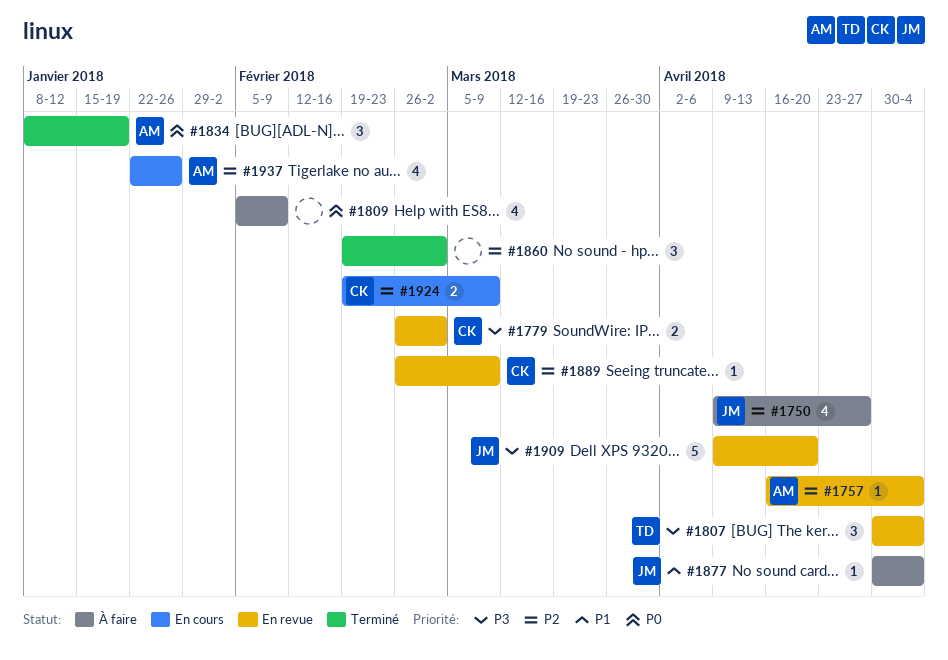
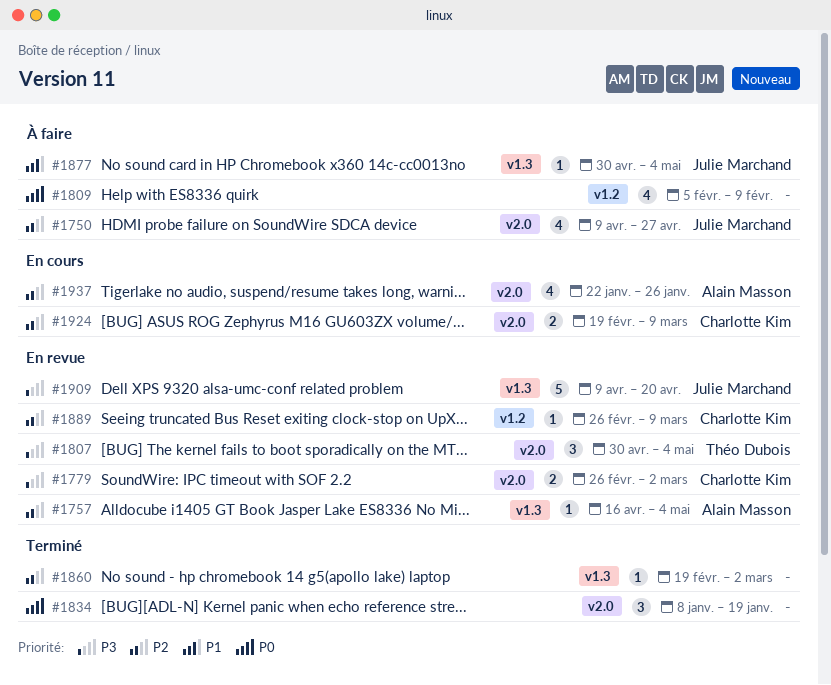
#1834, owner: Alain Masson -> none
#1860, estimate: 3 -> 1

